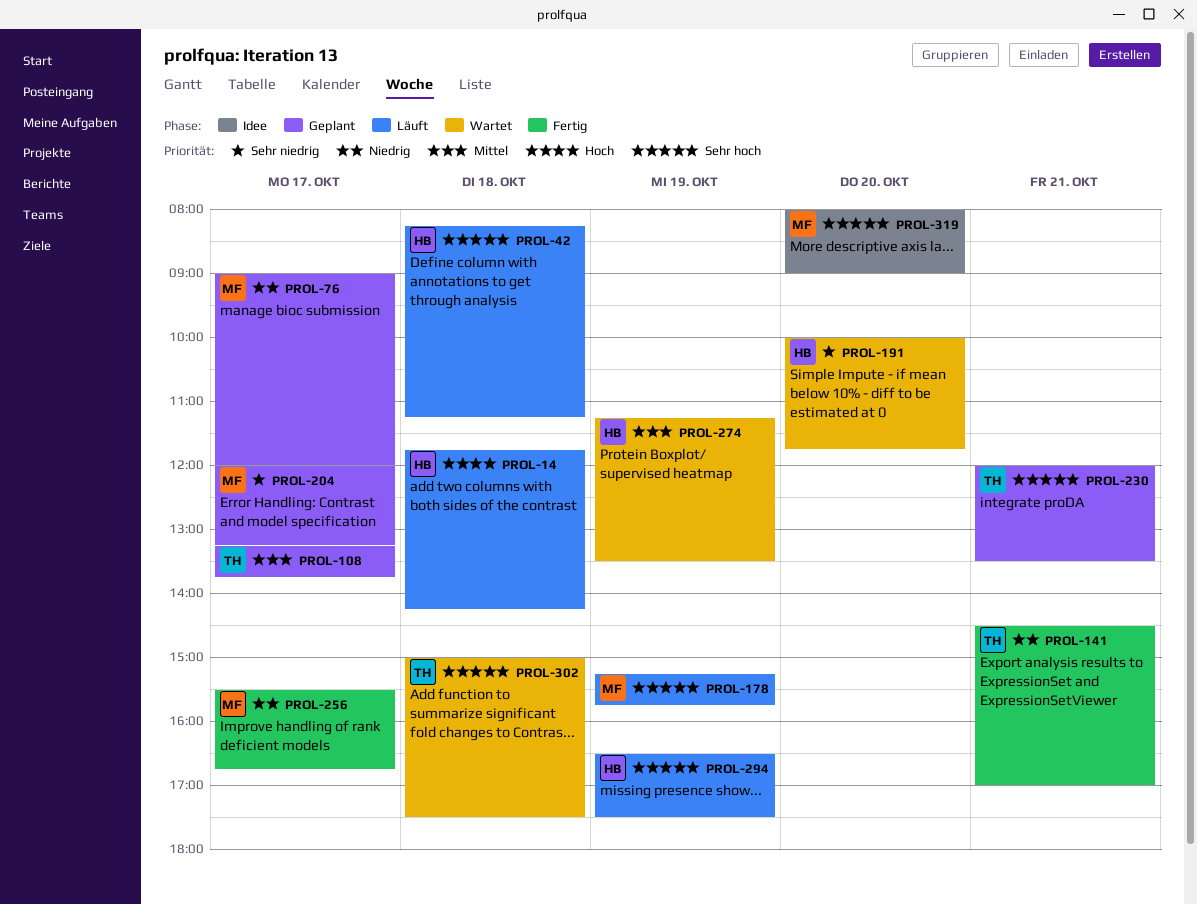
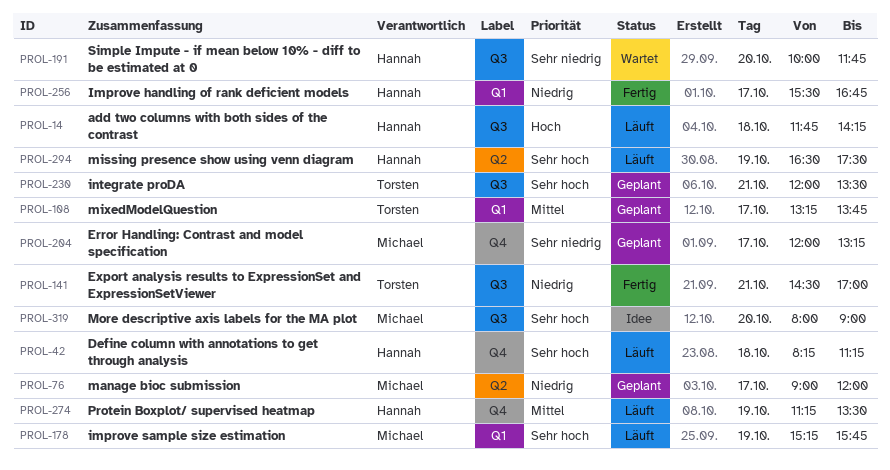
PROL-256, owner: Michael -> Hannah
PROL-274, status: Wartet -> Läuft
PROL-302: present -> none

